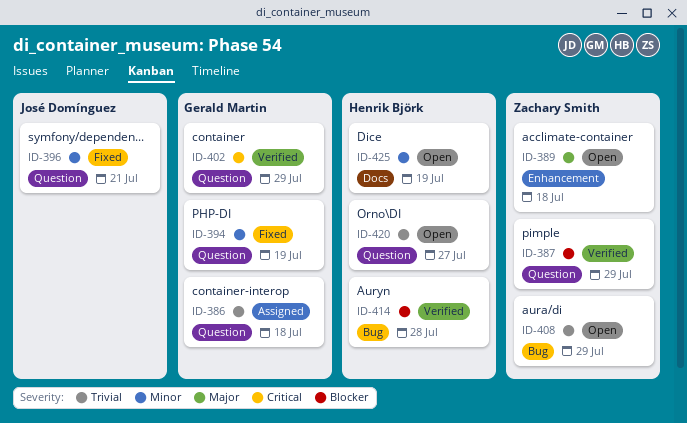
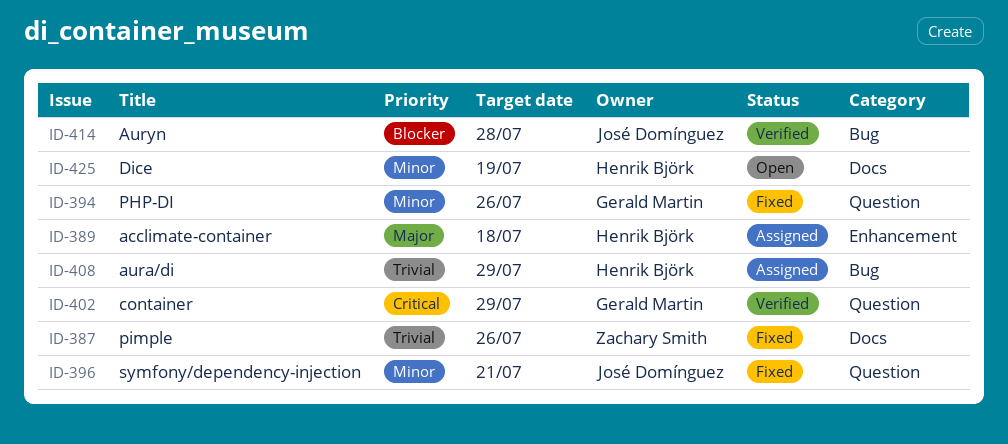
ID-386: present -> none
ID-387, status: Verified -> Fixed
ID-387, priority: Blocker -> Trivial
ID-387, label: Question -> Docs
ID-387, due: Jul 29 -> Jul 26
ID-389, status: Open -> Assigned
ID-389, owner: Zachary Smith -> Henrik Björk
ID-394, due: Jul 19 -> Jul 26
ID-408, status: Open -> Assigned
ID-408, owner: Zachary Smith -> Henrik Björk
ID-414, owner: Henrik Björk -> José Domínguez
ID-420: present -> none

